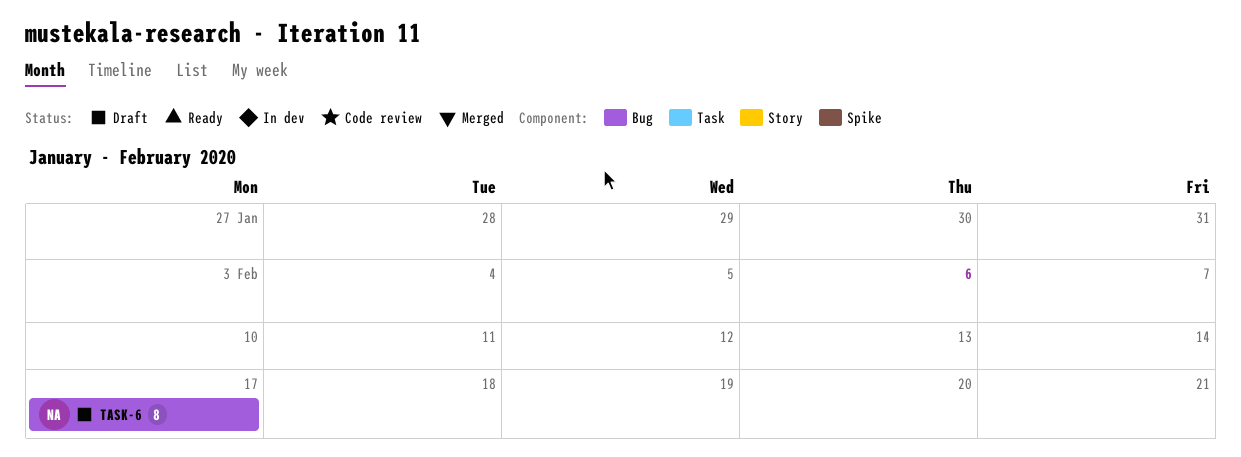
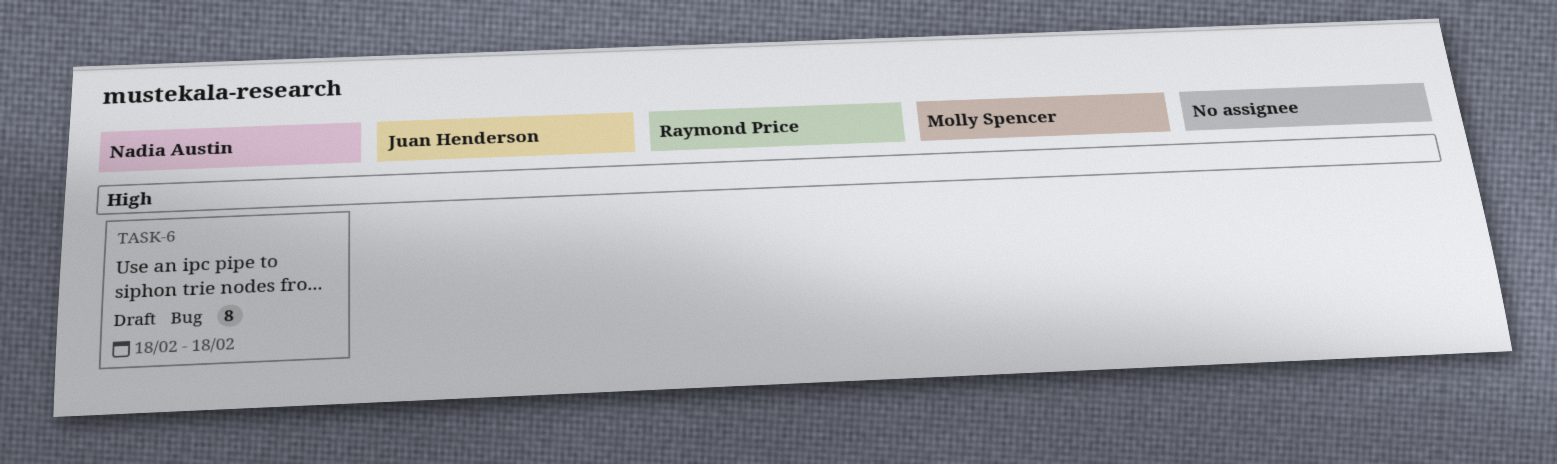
TASK-6, start: Feb 17 -> Feb 18
TASK-6, due: Feb 17 -> Feb 18

